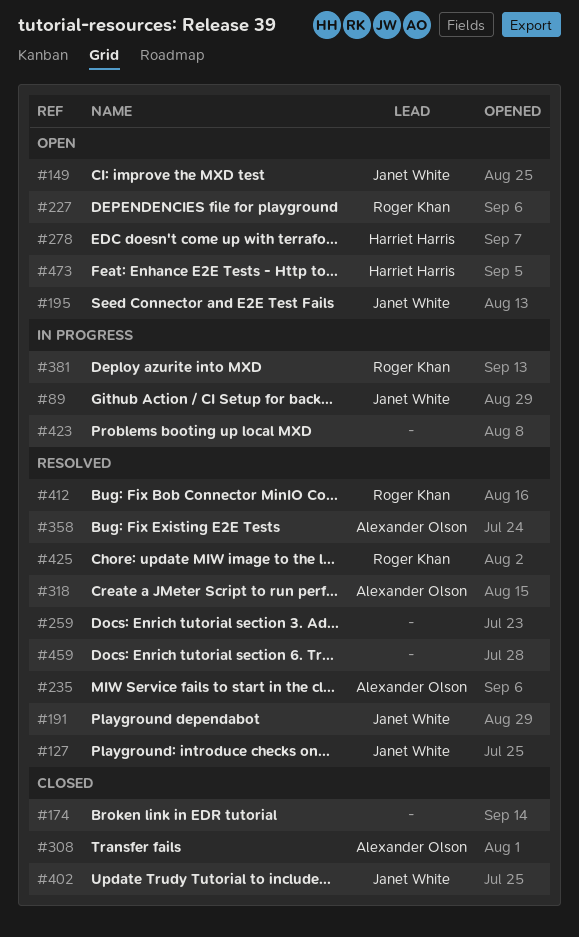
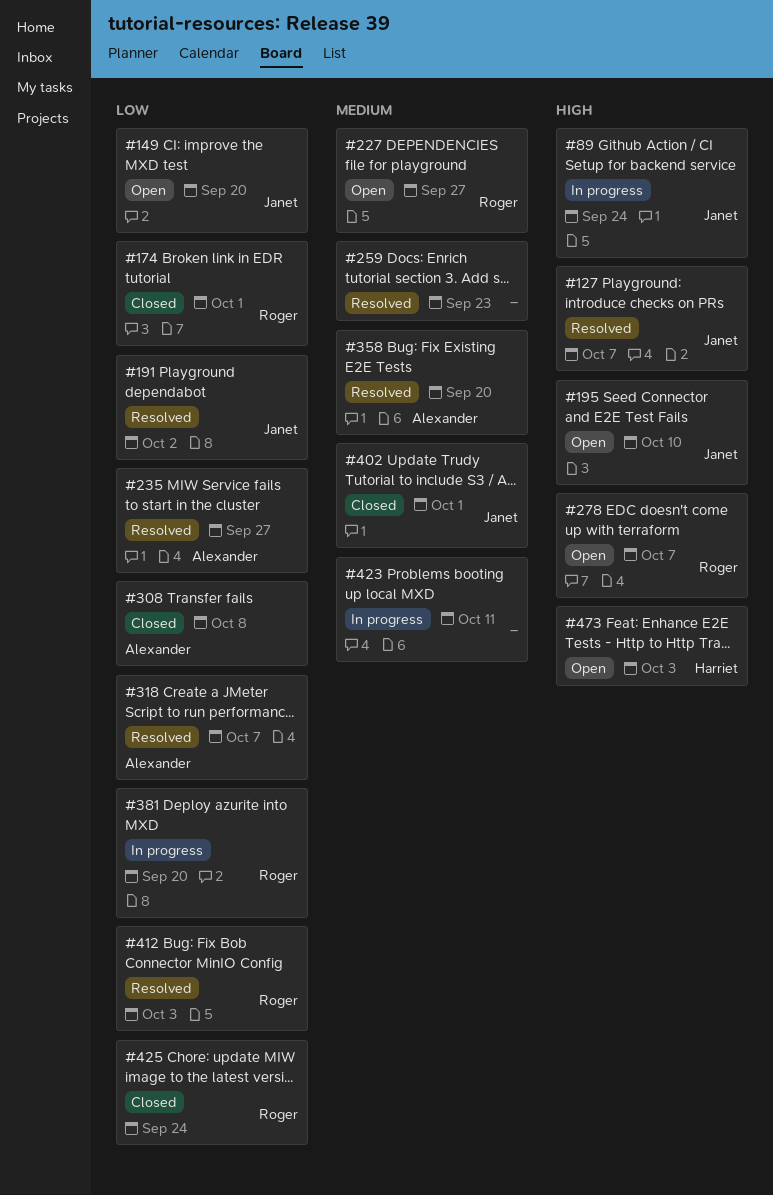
#174, owner: none -> Roger Khan
#278, owner: Harriet Harris -> Roger Khan
#425, status: Resolved -> Closed
#459: present -> none

